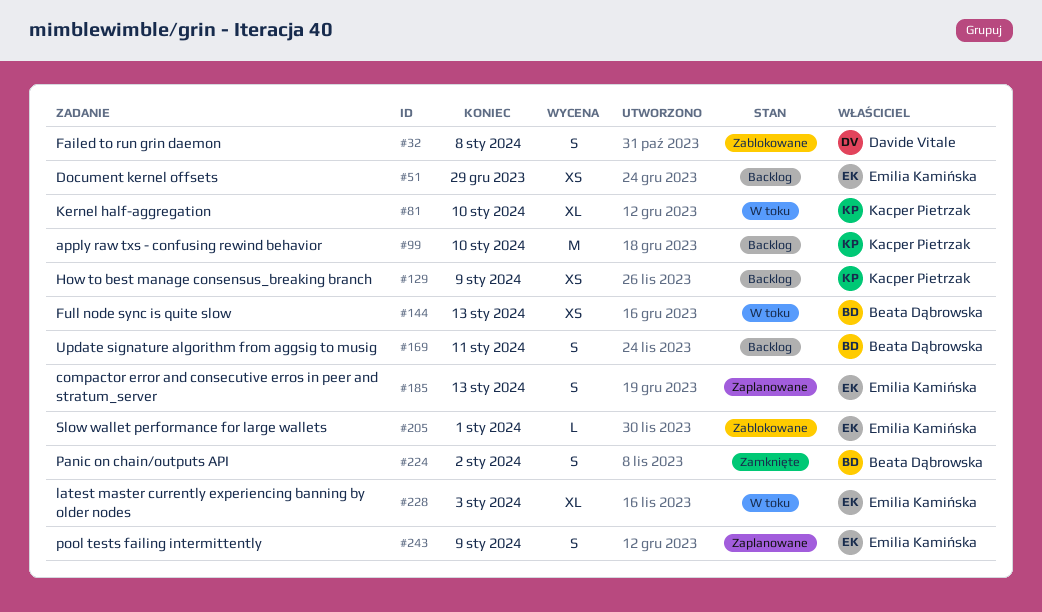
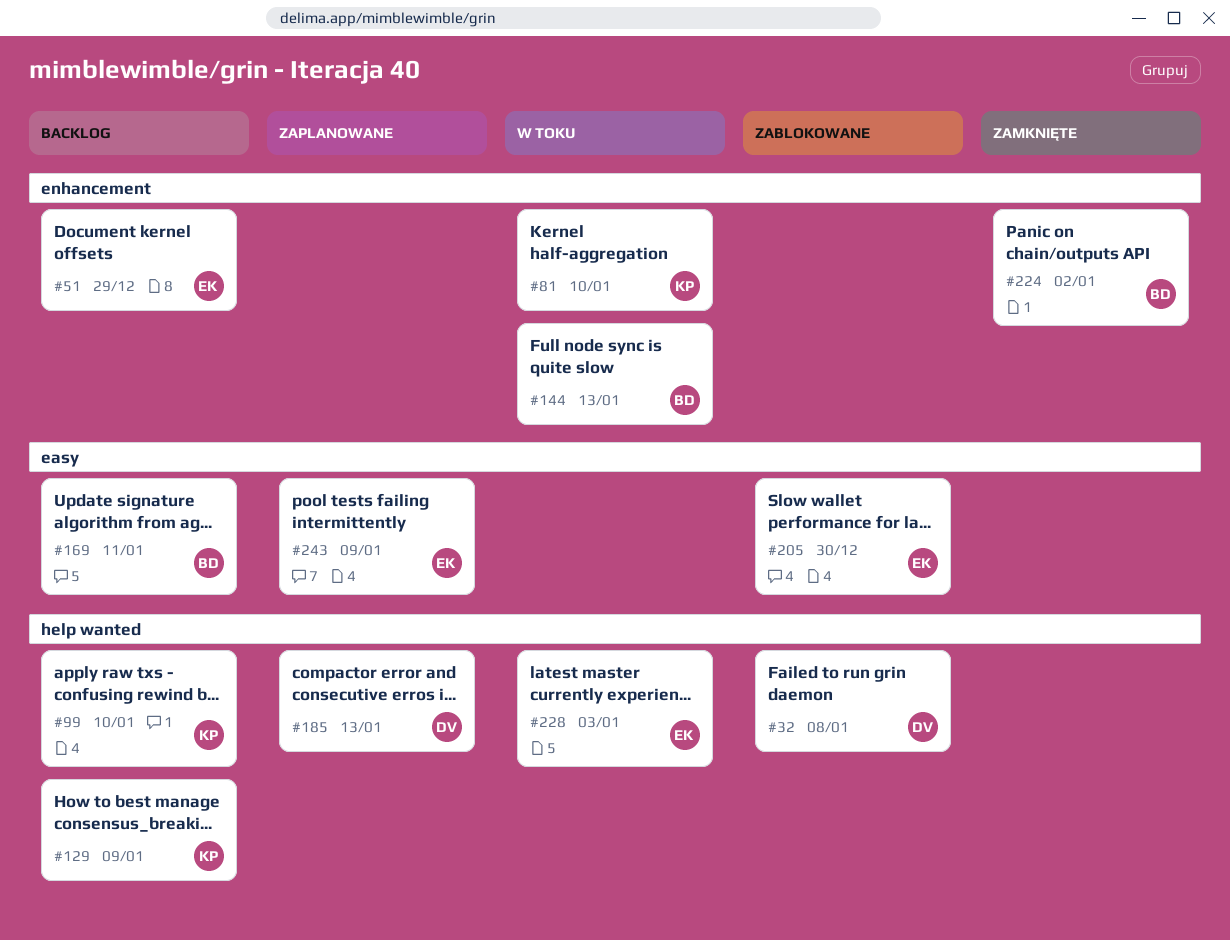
#185, owner: Emilia Kamińska -> Davide Vitale
#205, due: Jan 1 -> Dec 30

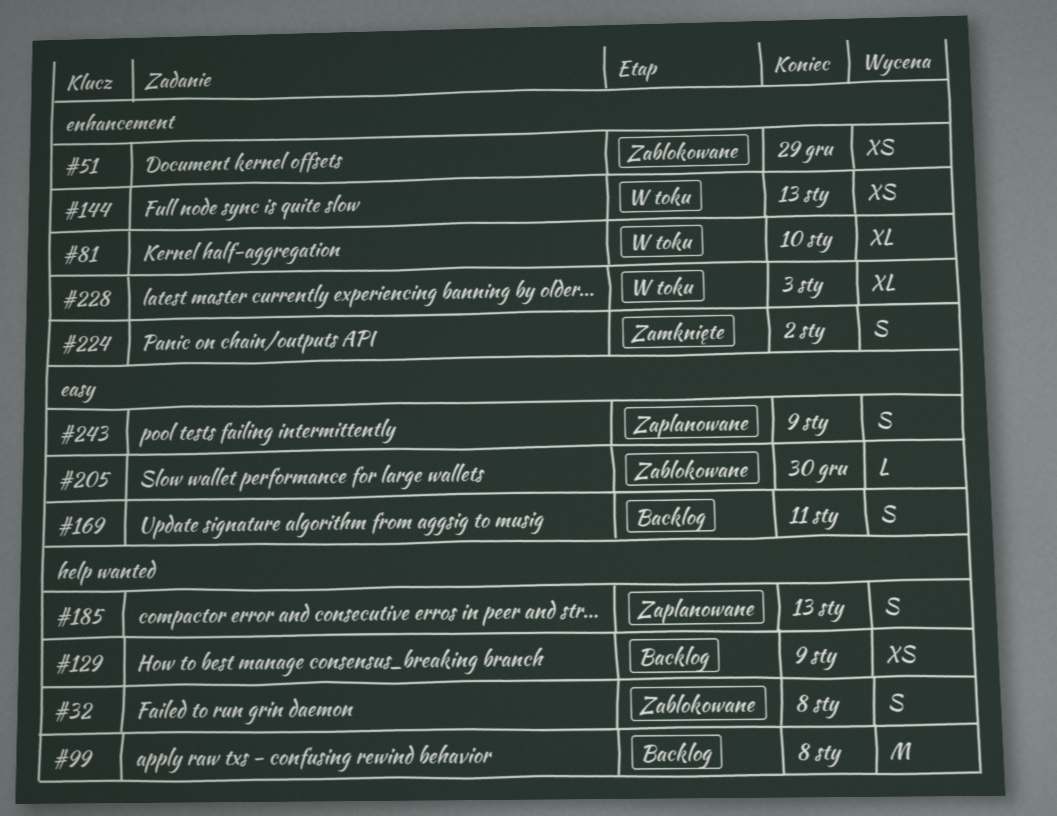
#51, status: Backlog -> Zablokowane
#99, due: Jan 10 -> Jan 8
#228, label: help wanted -> enhancement

